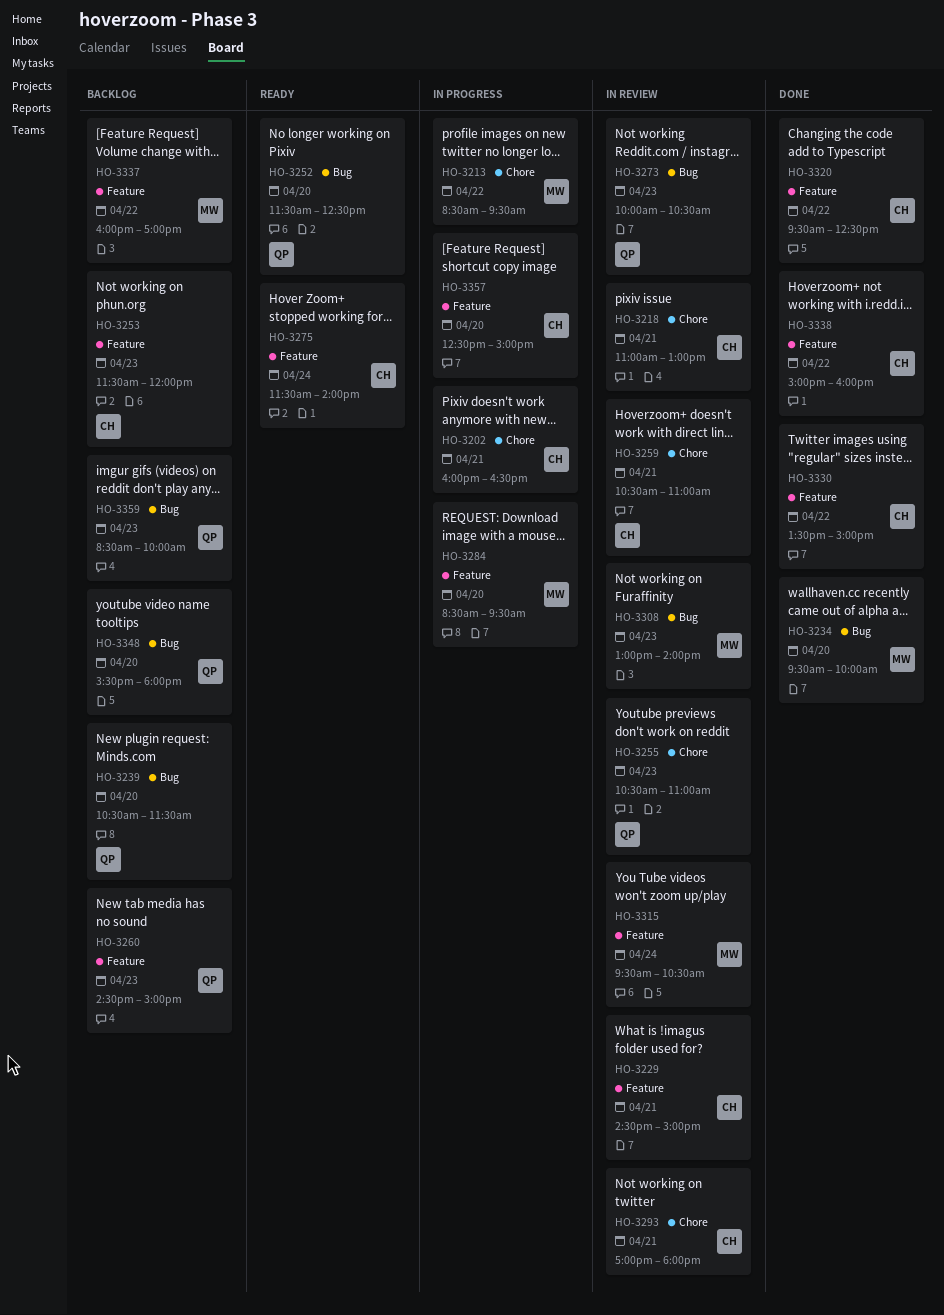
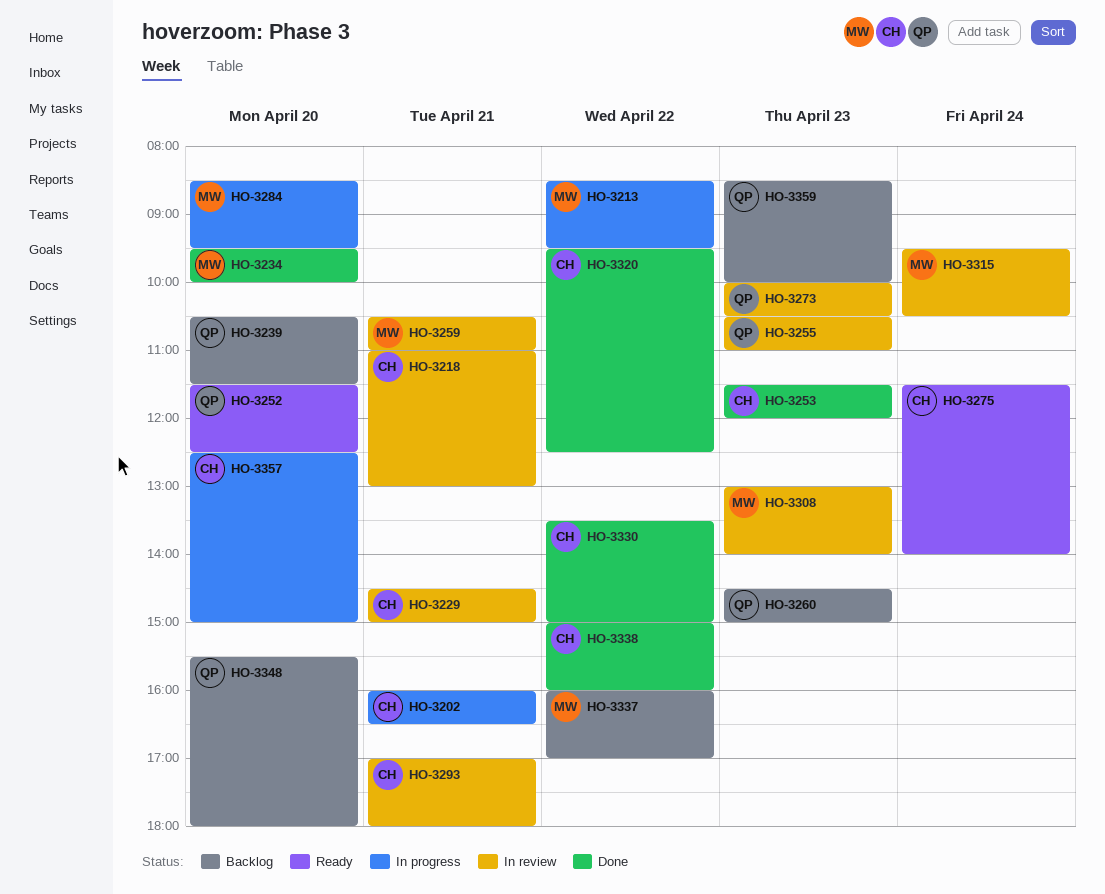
HO-3253, status: Backlog -> Done
HO-3259, owner: CH -> MW

